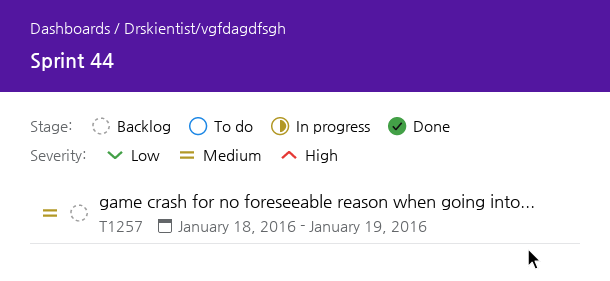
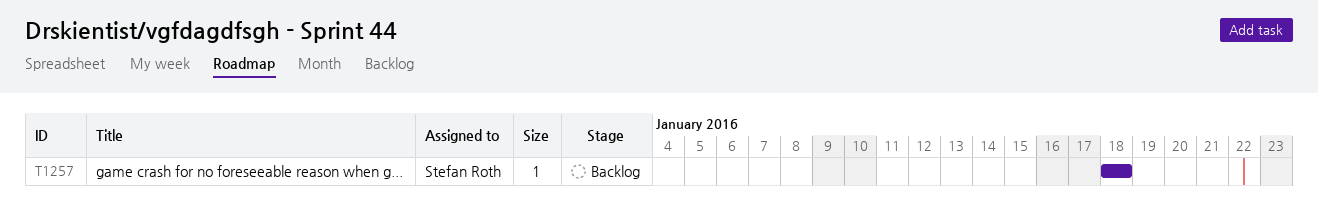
T1257, due: Jan 19 -> Jan 18

